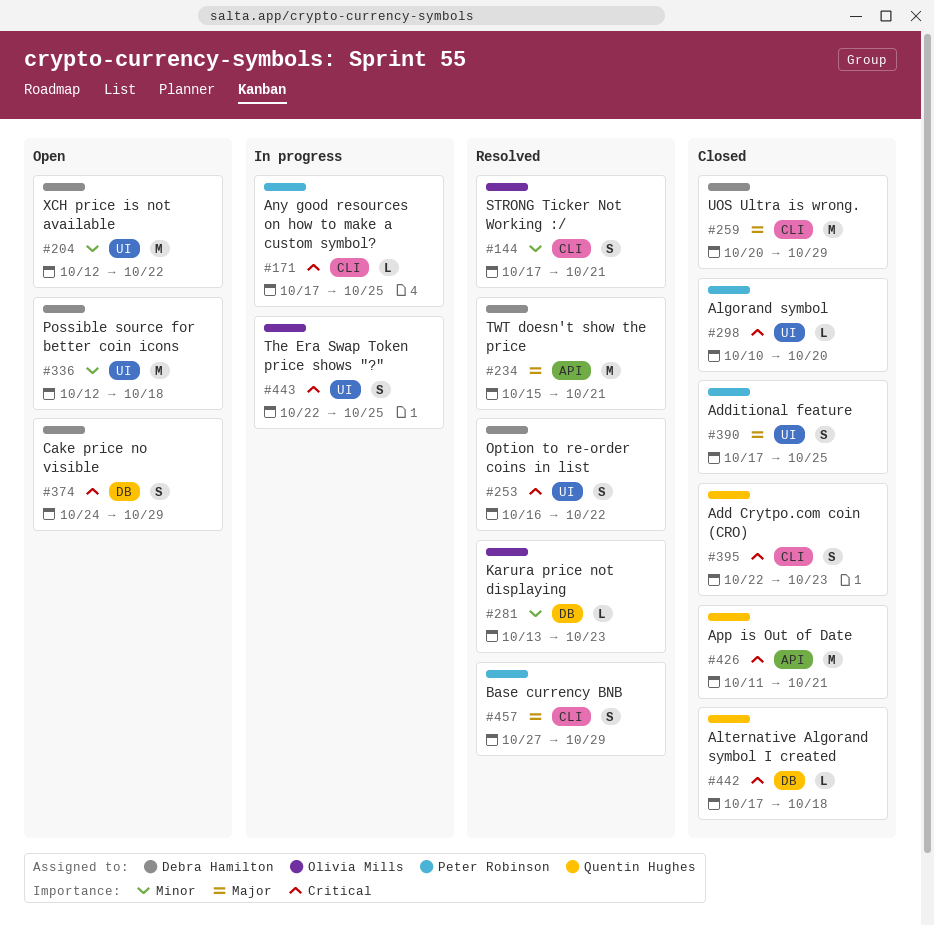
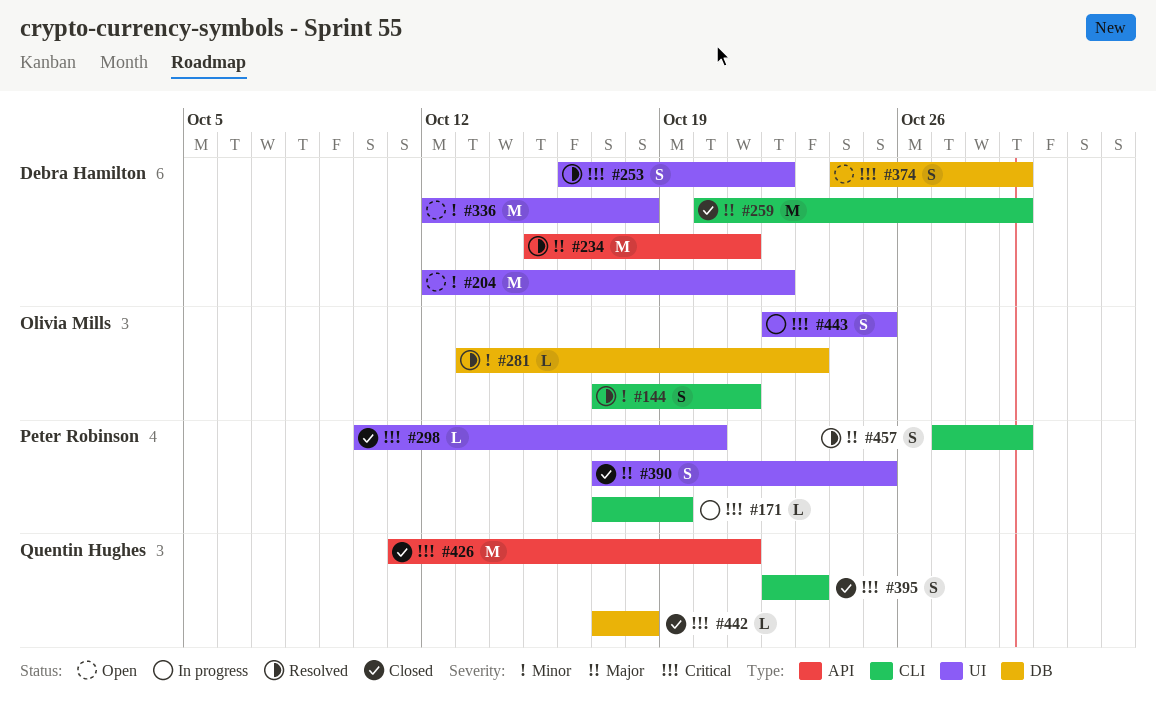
#171, due: Oct 25 -> Oct 19

